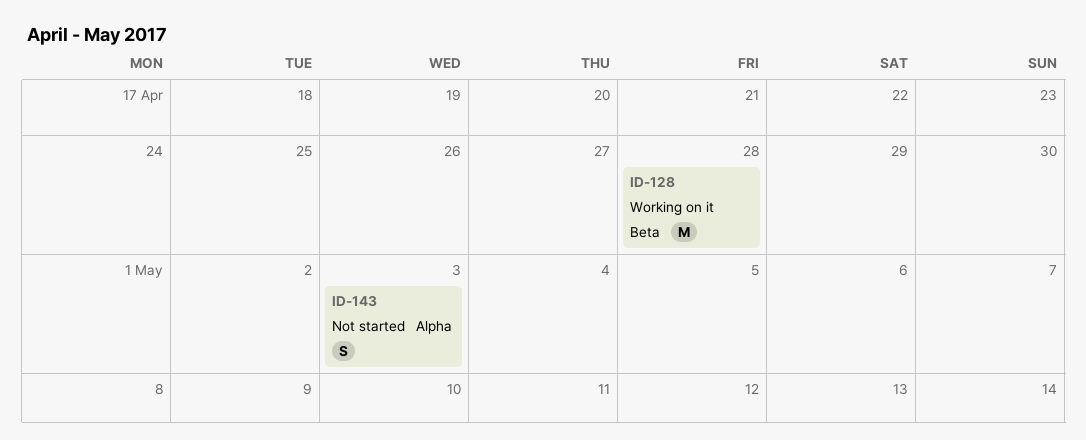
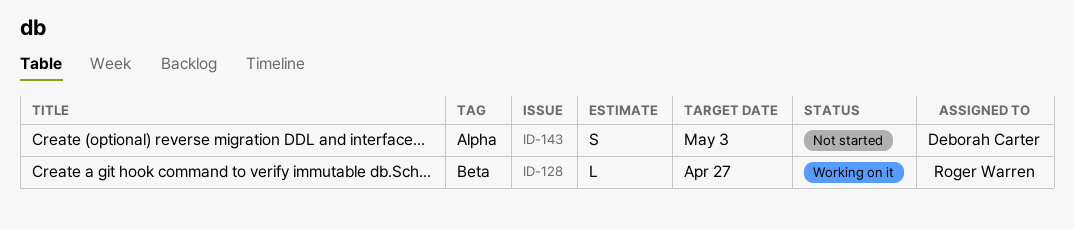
ID-128, estimate: M -> L
ID-128, due: Apr 28 -> Apr 27

